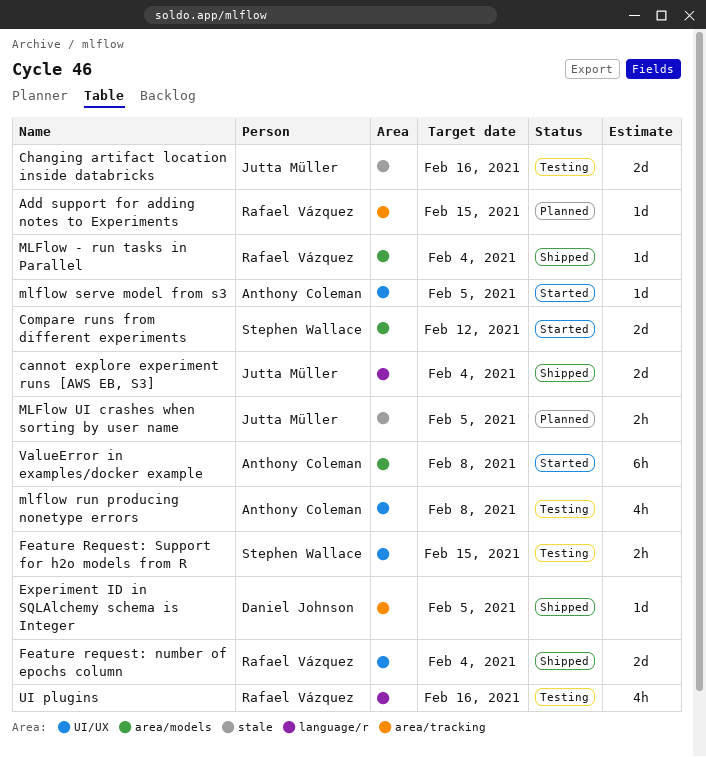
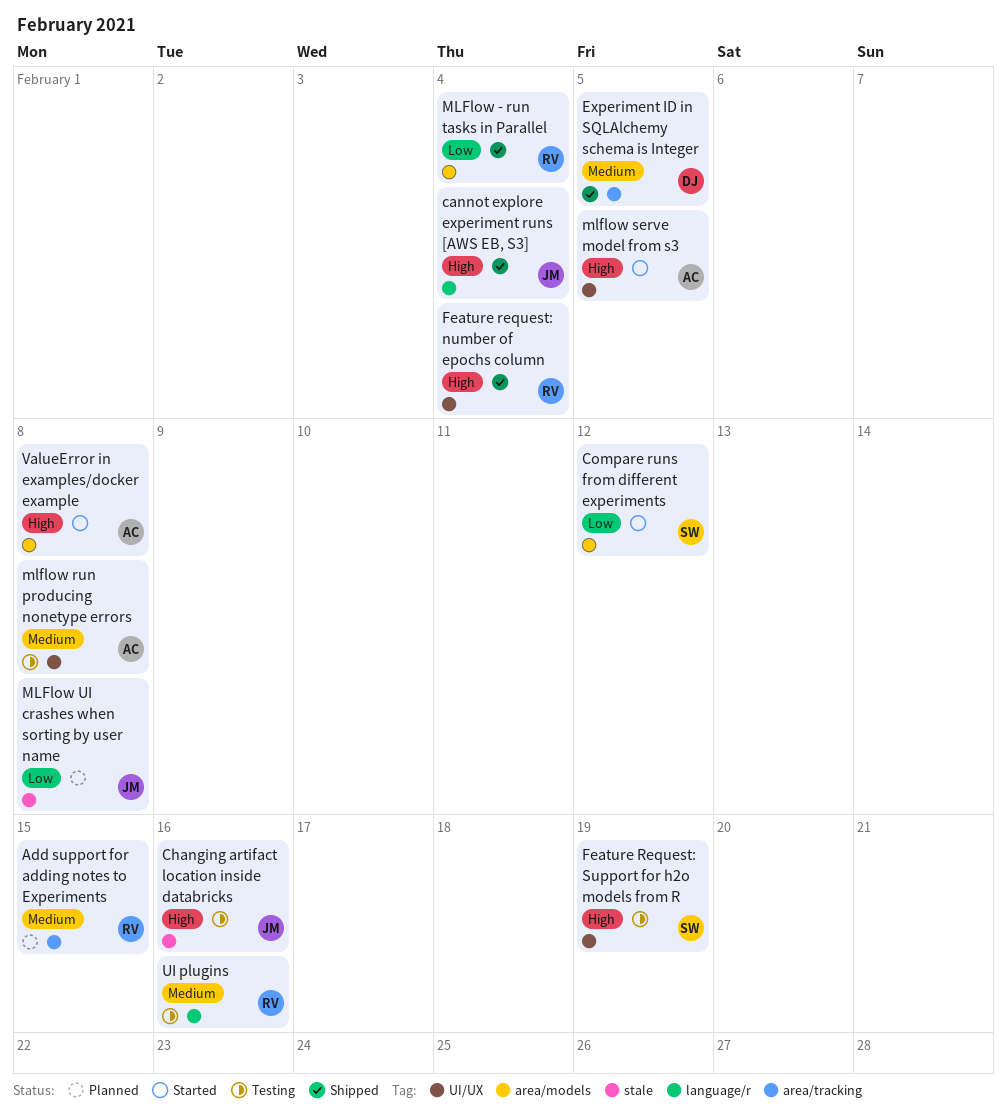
Feature Request: Support for h2o models from R, due: Feb 15 -> Feb 19
MLFlow UI crashes when sorting by user name, due: Feb 5 -> Feb 8

